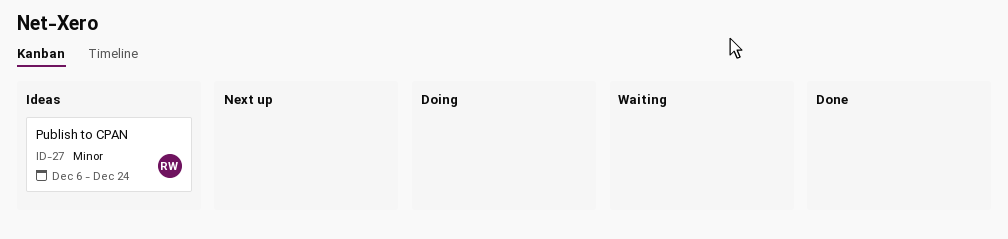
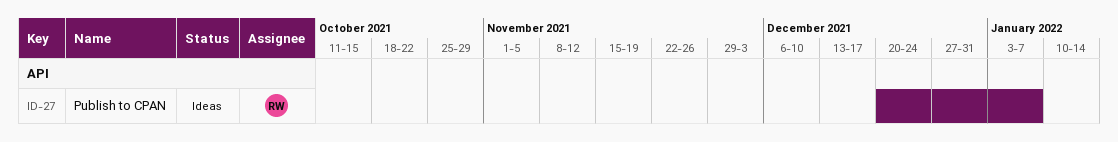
ID-27, start: Dec 6 -> Dec 20
ID-27, due: Dec 24 -> Jan 7

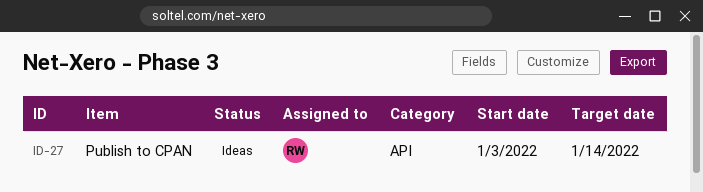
ID-27, start: Dec 20 -> Jan 3
ID-27, due: Jan 7 -> Jan 14

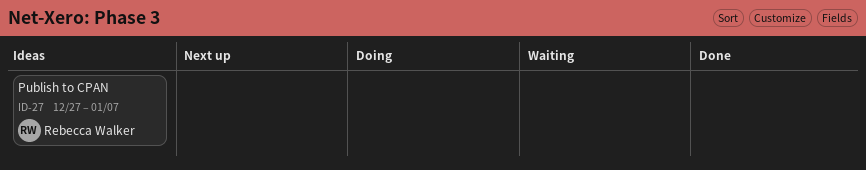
ID-27, start: Jan 3 -> Dec 27
ID-27, due: Jan 14 -> Jan 7

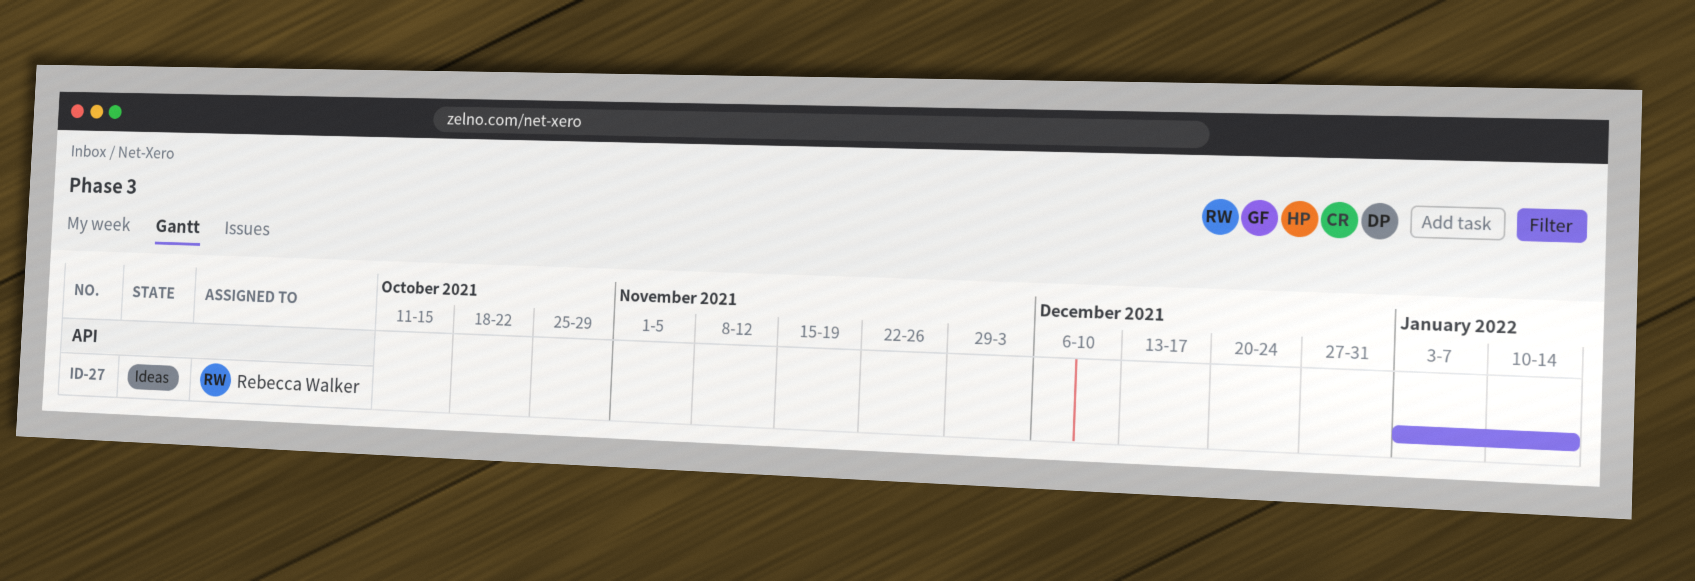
ID-27, start: Dec 27 -> Jan 3
ID-27, due: Jan 7 -> Jan 14

